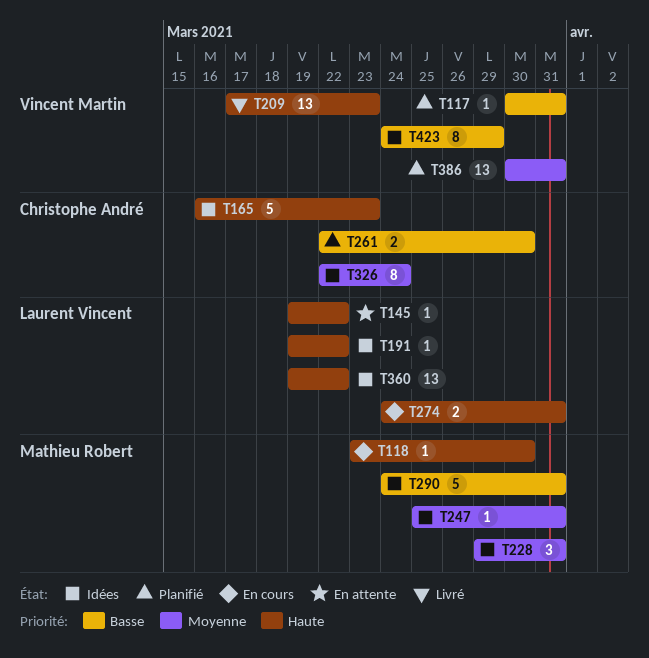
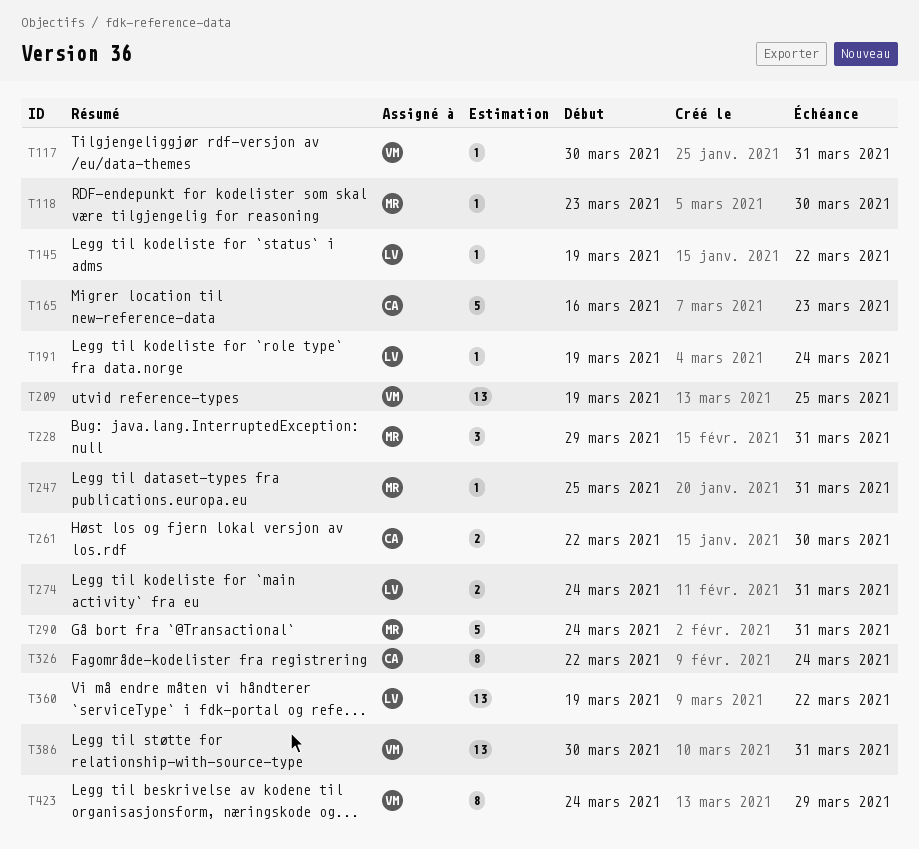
T191, due: Mar 22 -> Mar 24
T209, start: Mar 17 -> Mar 19
T209, due: Mar 23 -> Mar 25

